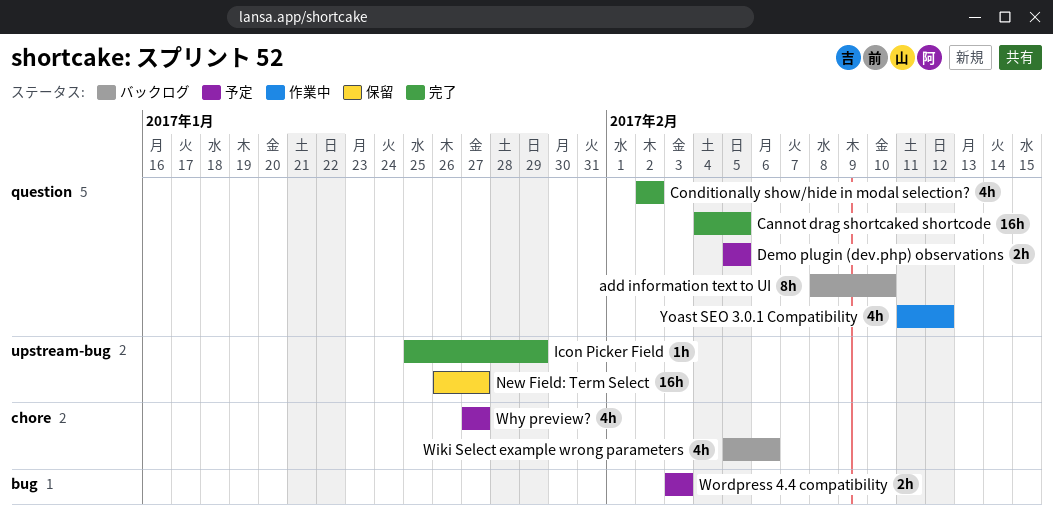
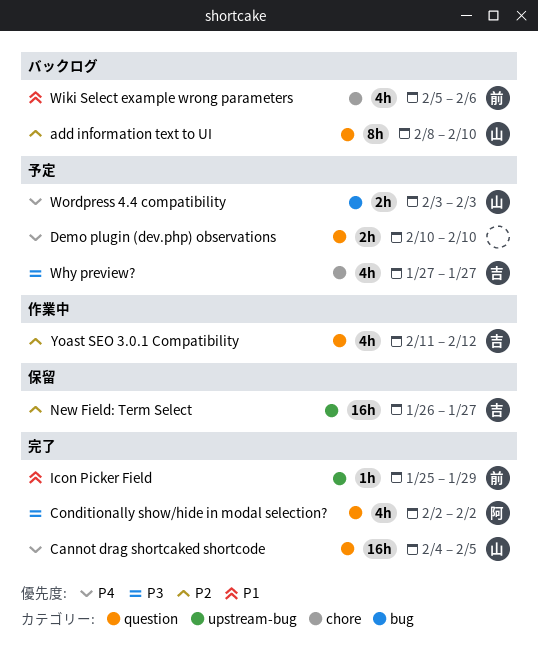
Demo plugin (dev.php) observations, start: Feb 5 -> Feb 10
Demo plugin (dev.php) observations, due: Feb 5 -> Feb 10

